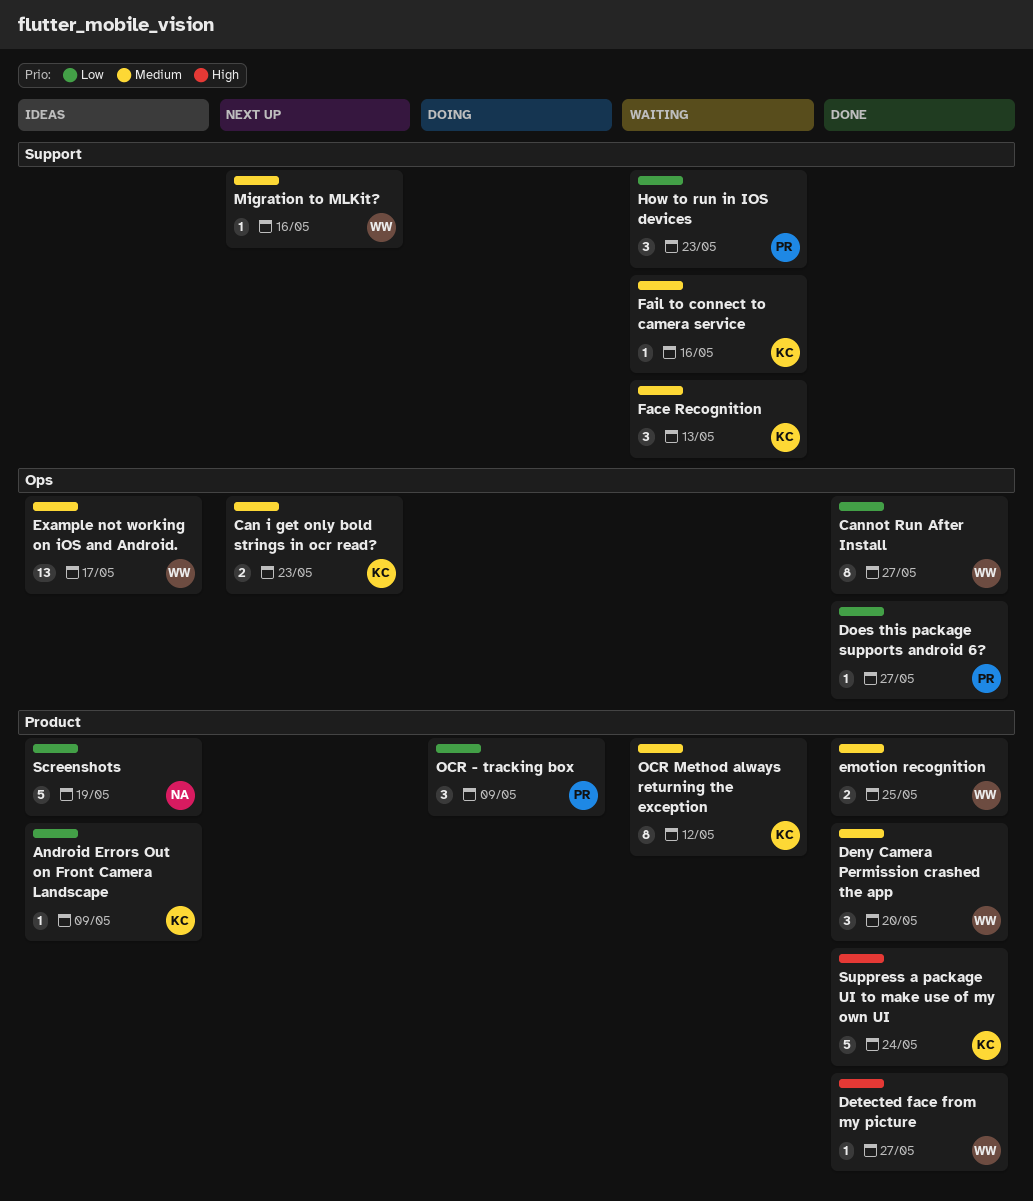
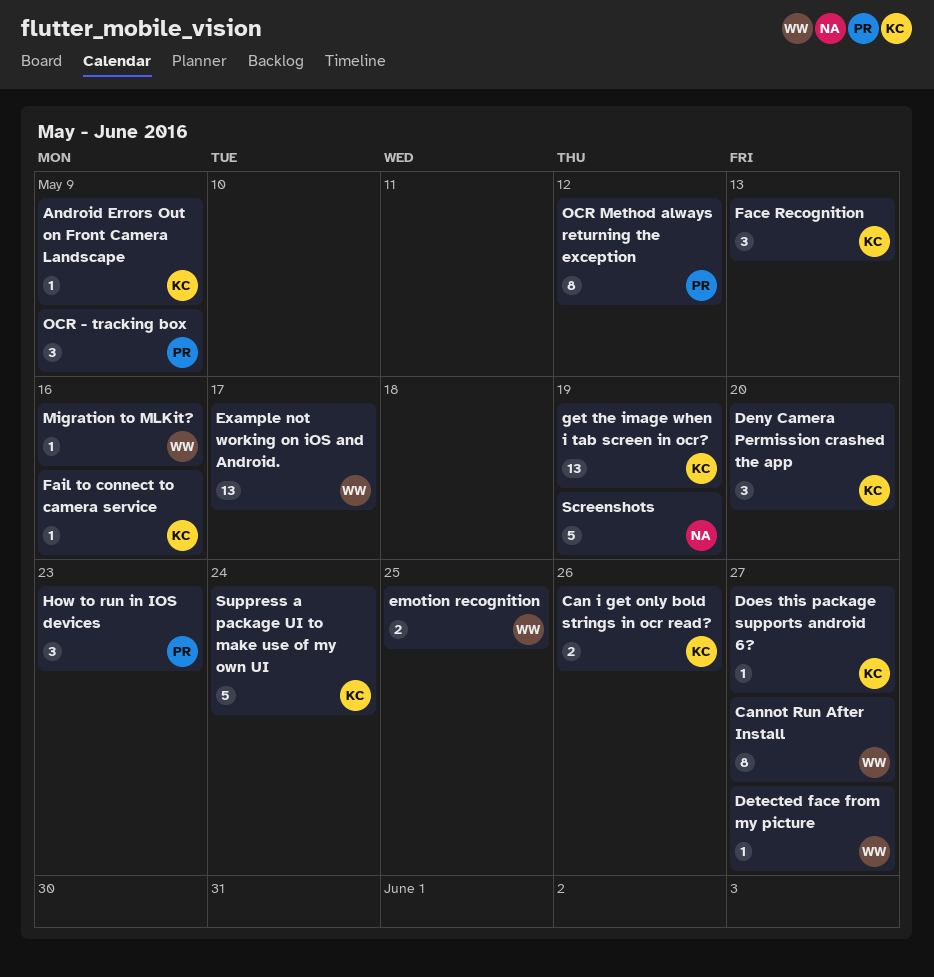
Can i get only bold strings in ocr read?, due: May 23 -> May 26
Deny Camera Permission crashed the app, owner: WW -> KC
Does this package supports android 6?, owner: PR -> KC
get the image when i tab screen in ocr?: none -> present
OCR Method always returning the exception, owner: KC -> PR

